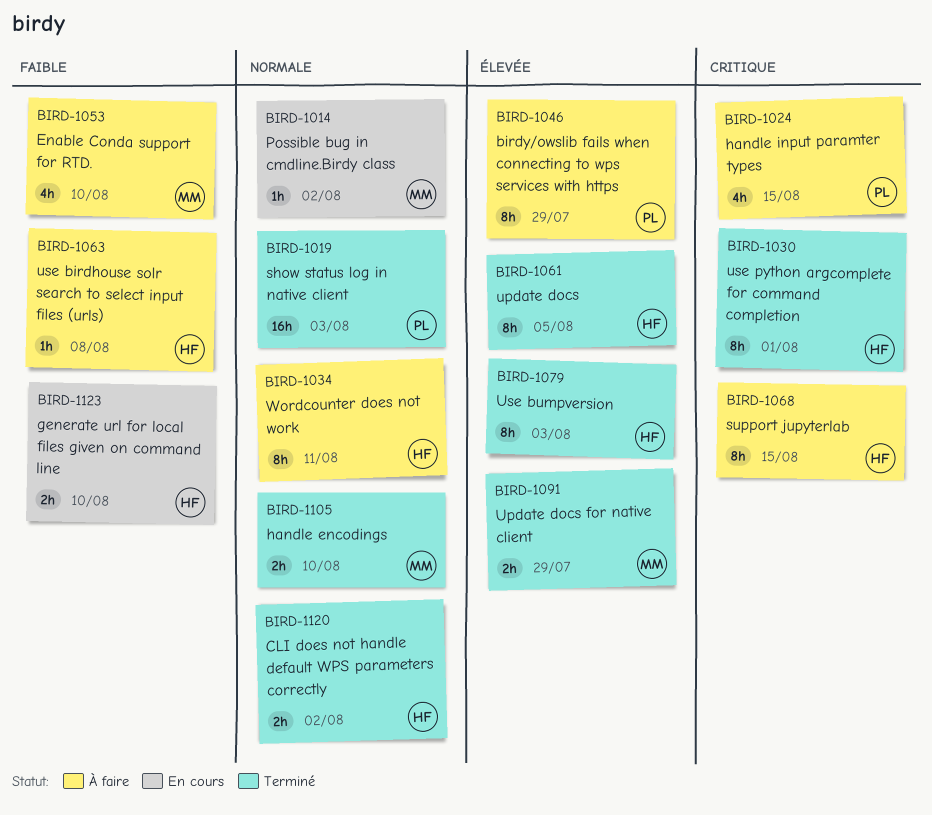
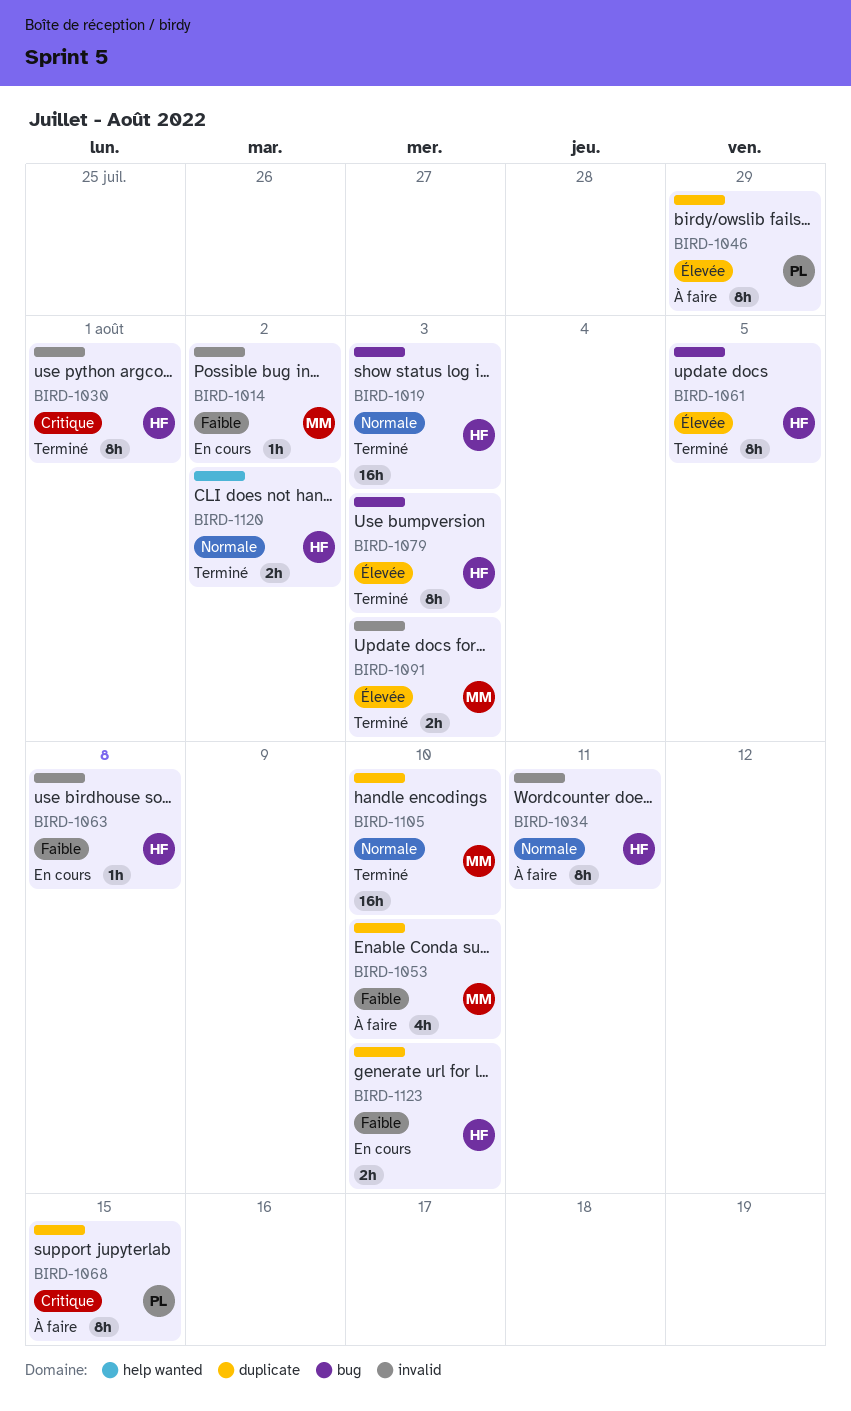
BIRD-1014, priority: Normale -> Faible
BIRD-1019, owner: PL -> HF
BIRD-1024: present -> none
BIRD-1063, status: À faire -> En cours
BIRD-1068, owner: HF -> PL
BIRD-1091, due: Jul 29 -> Aug 3
BIRD-1105, estimate: 2h -> 16h

